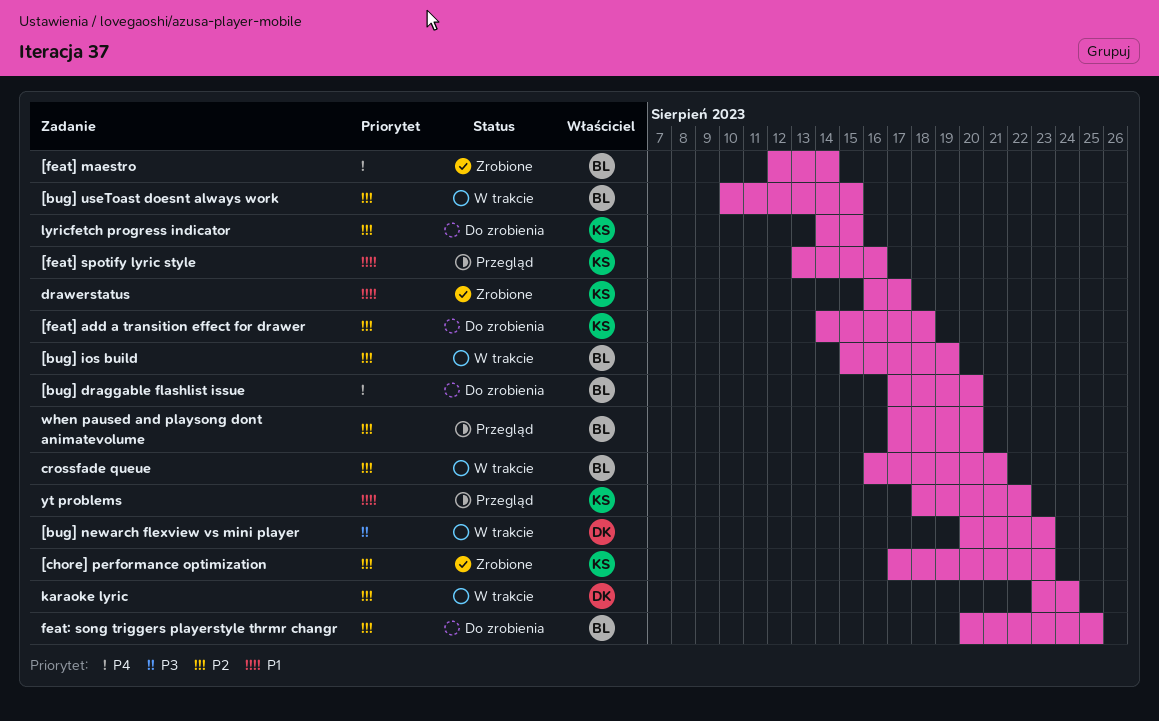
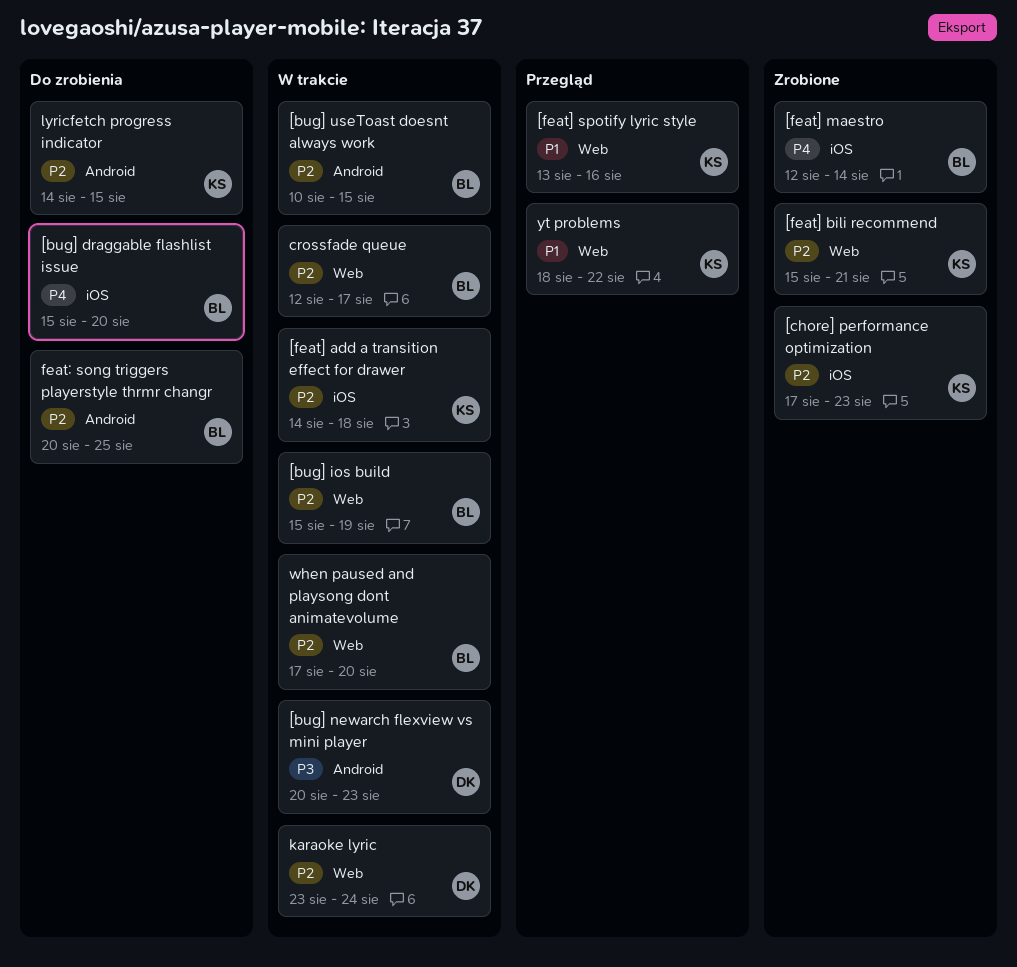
[bug] draggable flashlist issue, start: Aug 17 -> Aug 15
[feat] add a transition effect for drawer, status: Do zrobienia -> W trakcie
[feat] bili recommend: none -> present
crossfade queue, start: Aug 16 -> Aug 12
crossfade queue, due: Aug 21 -> Aug 17
drawerstatus: present -> none
when paused and playsong dont animatevolume, status: Przegląd -> W trakcie

